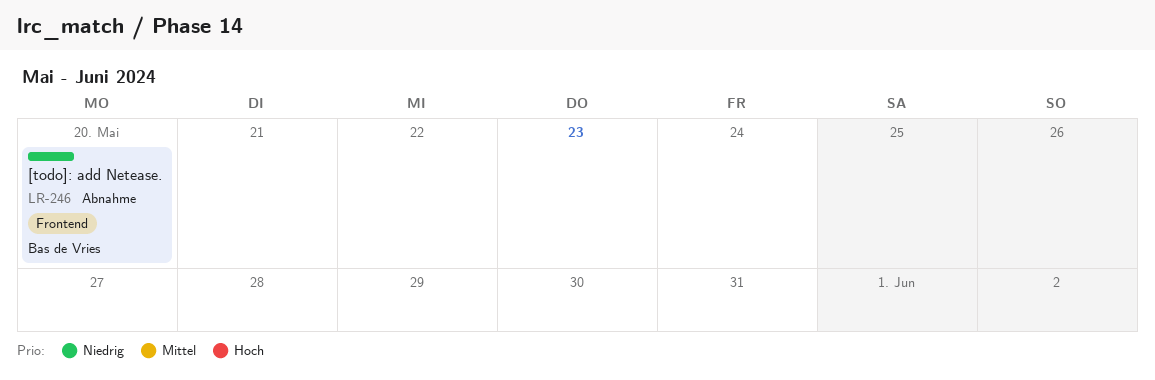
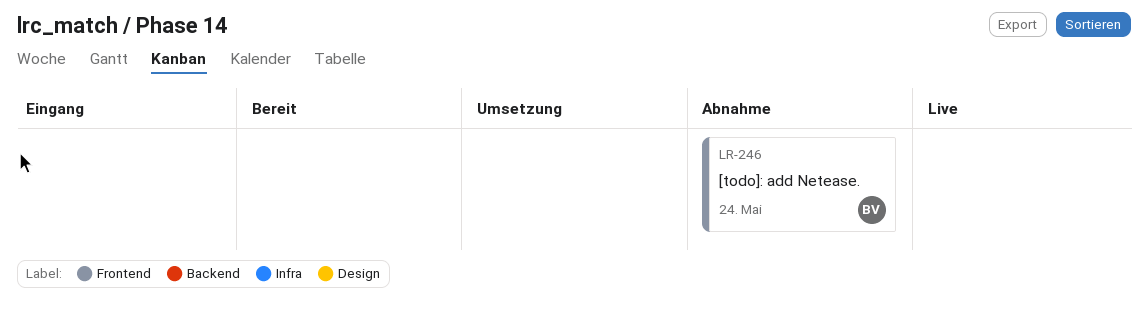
LR-246, due: May 20 -> May 24

